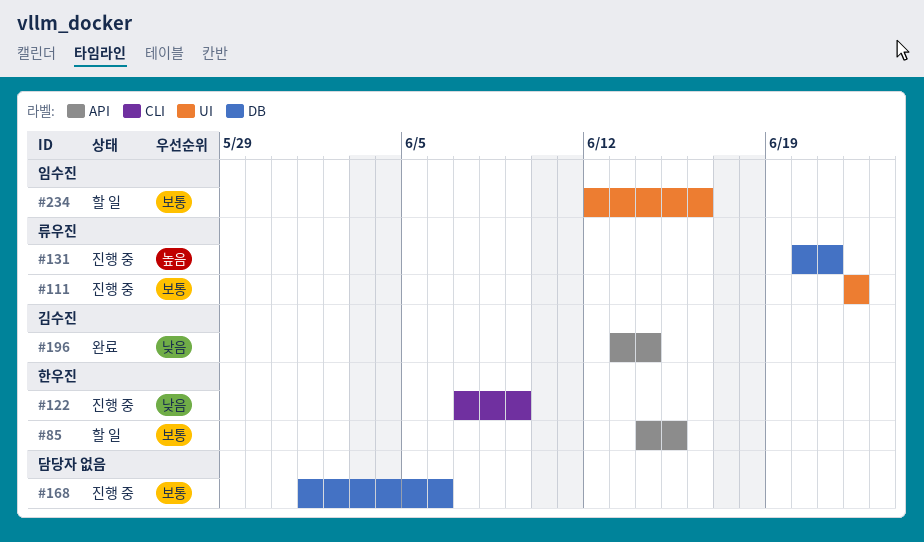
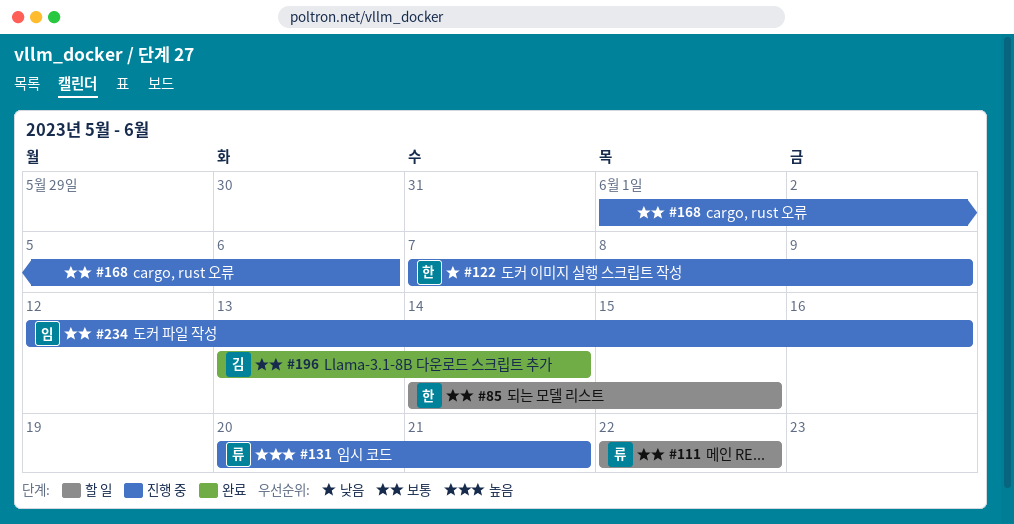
#111, status: 진행 중 -> 할 일
#196, priority: 낮음 -> 보통
#234, status: 할 일 -> 진행 중

